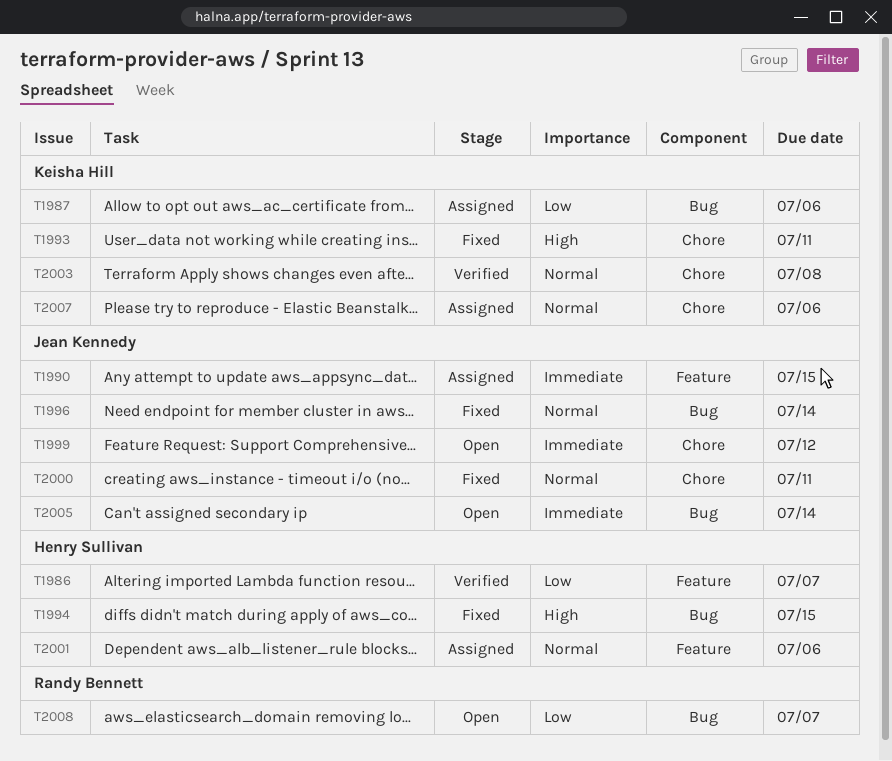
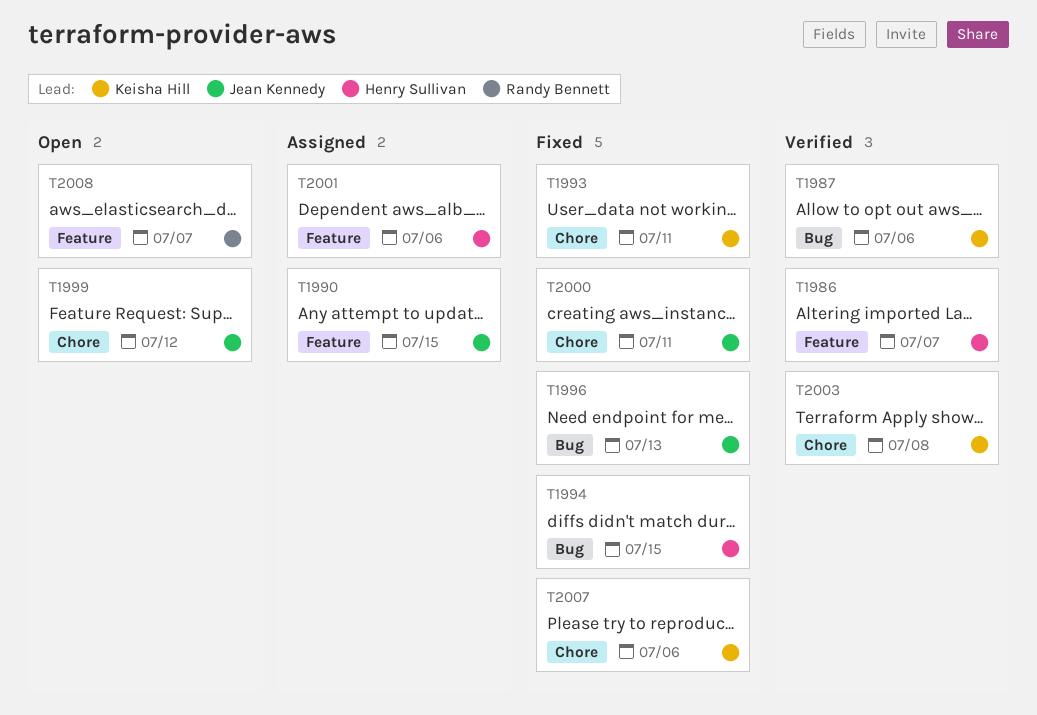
T1987, status: Assigned -> Verified
T1996, due: Jul 14 -> Jul 13
T2005: present -> none
T2007, status: Assigned -> Fixed
T2008, label: Bug -> Feature

